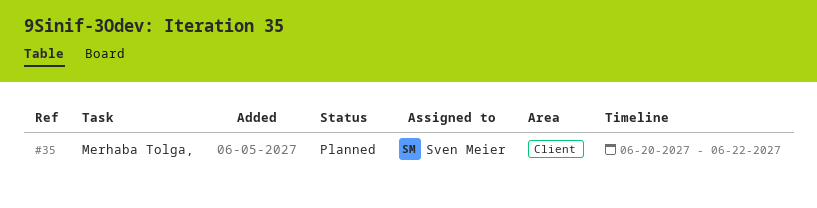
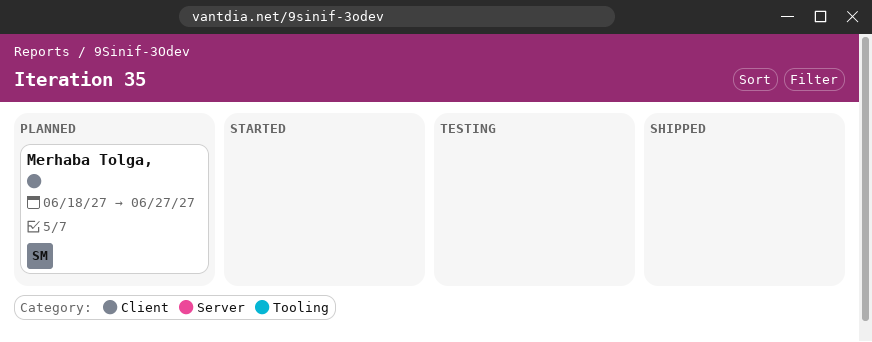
Merhaba Tolga,, start: Jun 20 -> Jun 18
Merhaba Tolga,, due: Jun 22 -> Jun 27

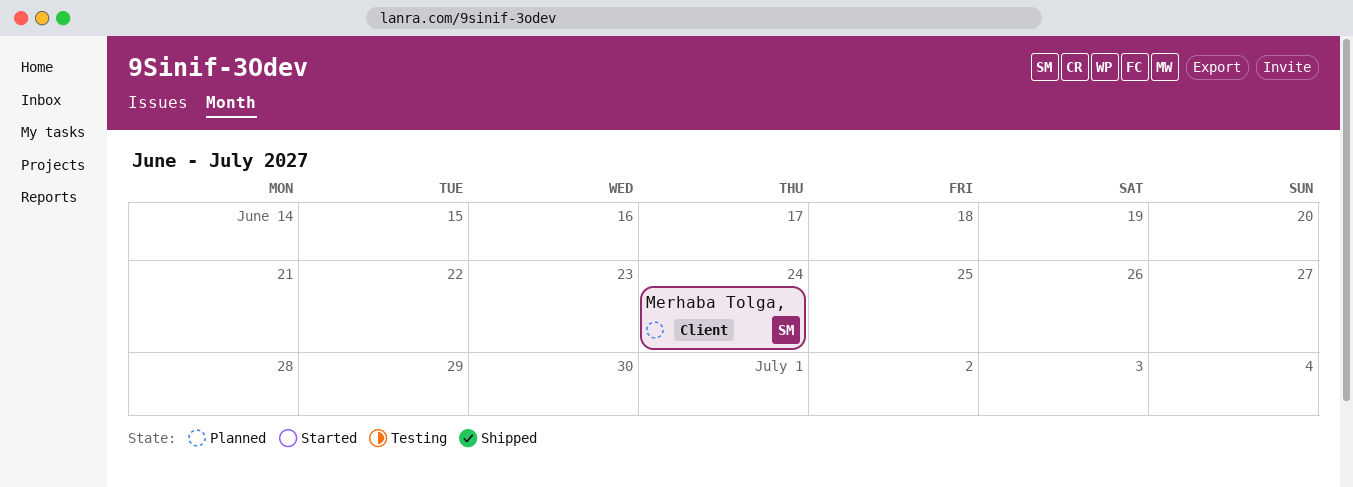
Merhaba Tolga,, due: Jun 27 -> Jun 24

